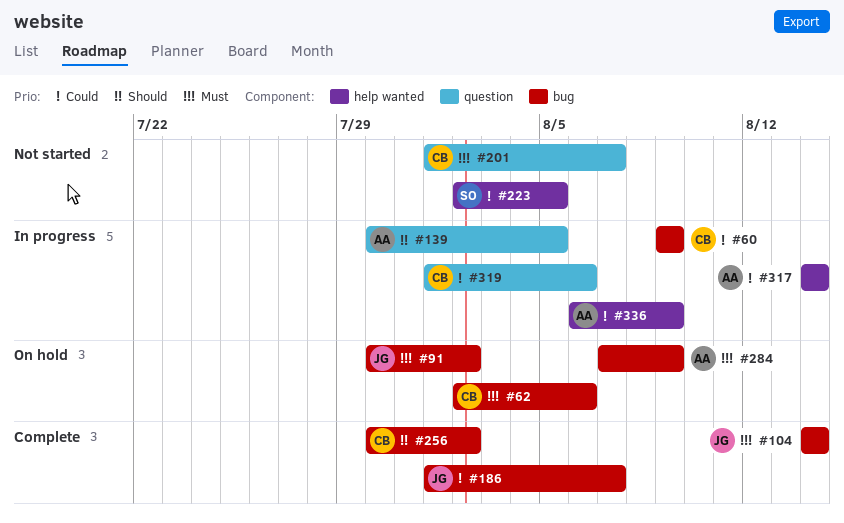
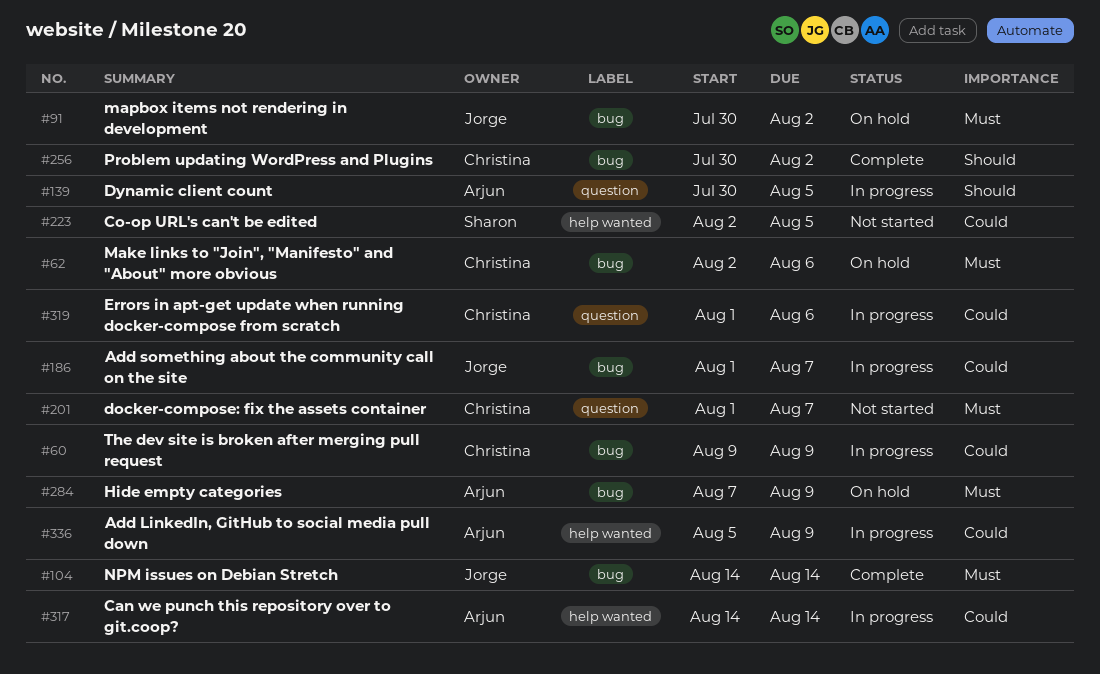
#186, status: Complete -> In progress
#336, start: Aug 6 -> Aug 5

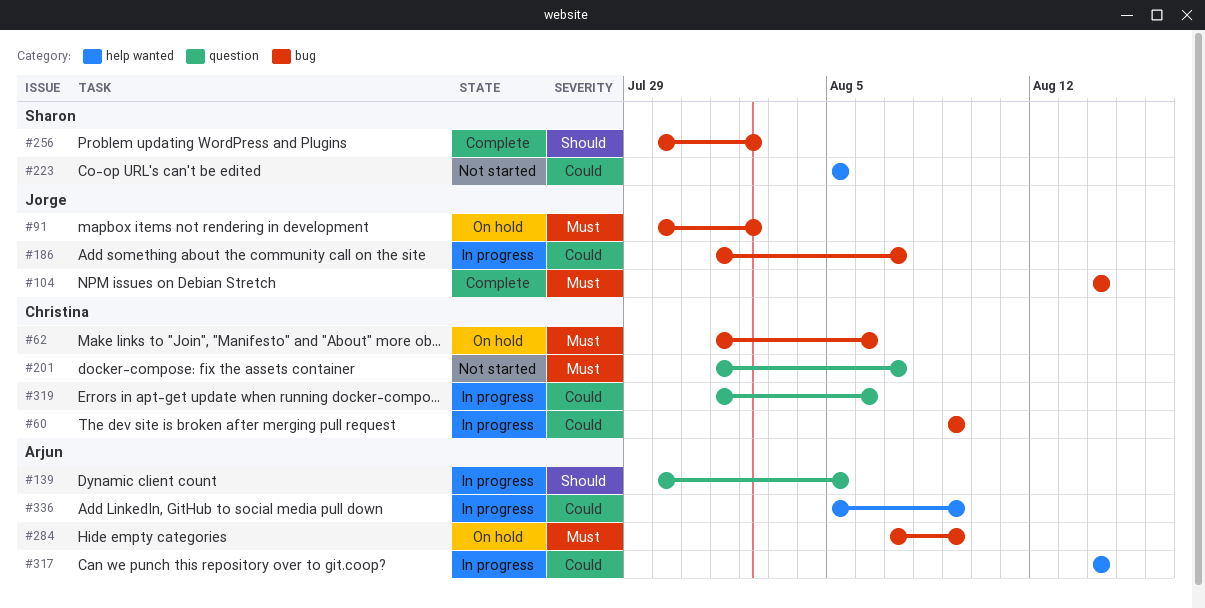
#62, start: Aug 2 -> Aug 1
#223, start: Aug 2 -> Aug 5
#256, owner: Christina -> Sharon

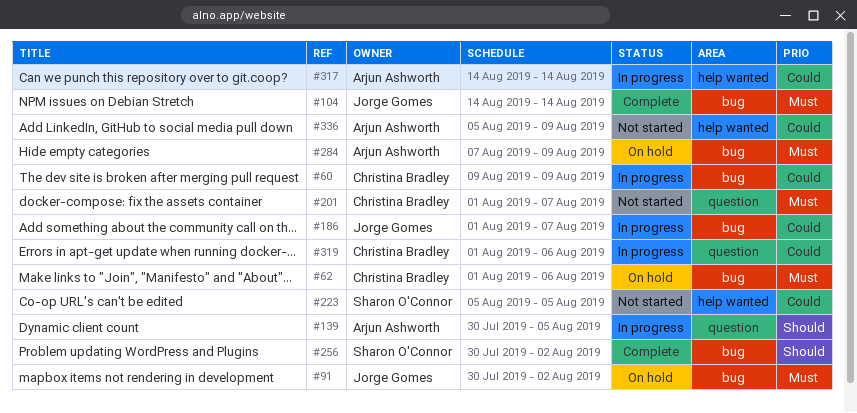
#336, status: In progress -> Not started

